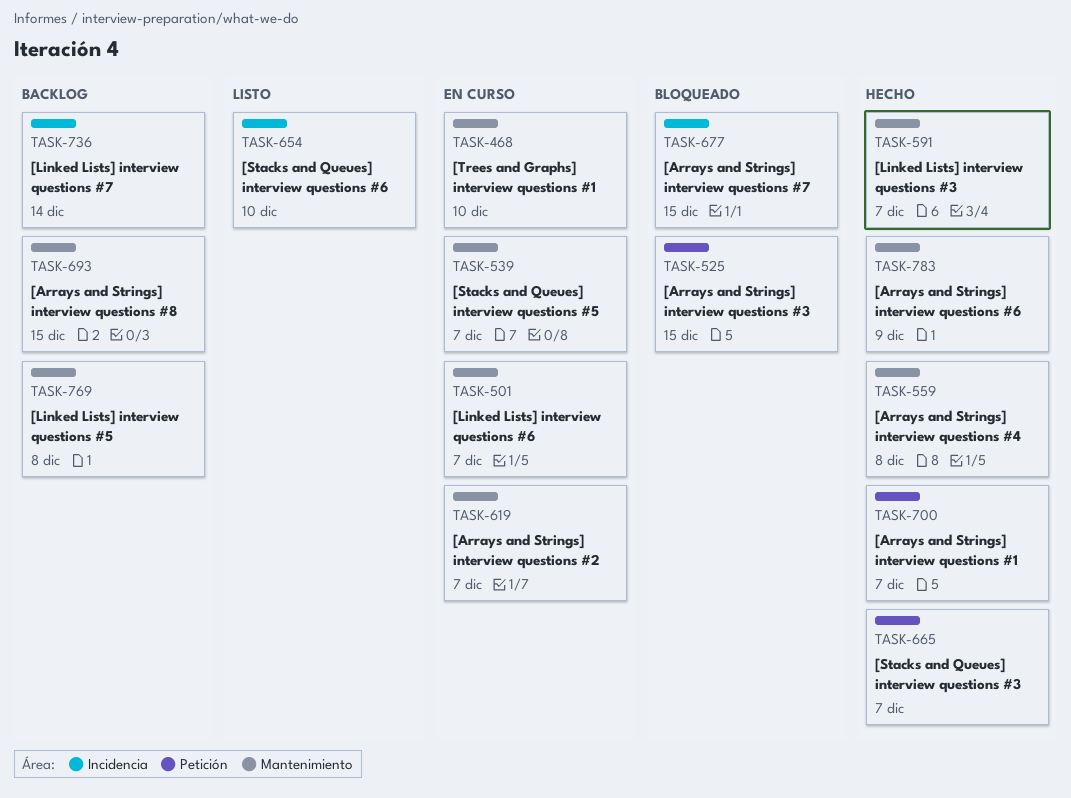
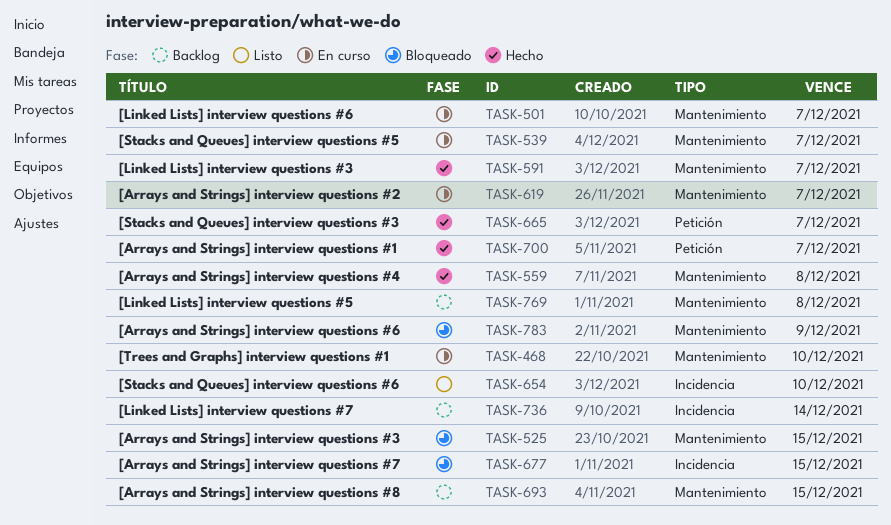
TASK-525, label: Petición -> Mantenimiento
TASK-783, status: Hecho -> Bloqueado

